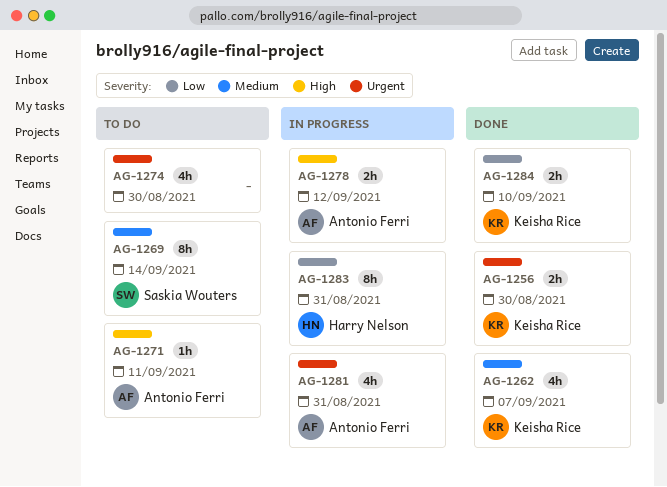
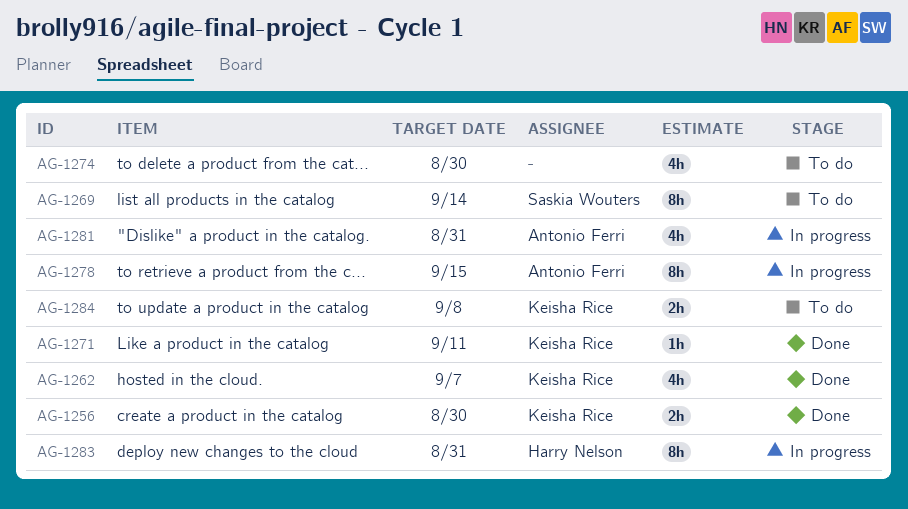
AG-1271, status: To do -> Done
AG-1271, owner: Antonio Ferri -> Keisha Rice
AG-1278, estimate: 2h -> 8h
AG-1278, due: Sep 12 -> Sep 15
AG-1284, status: Done -> To do
AG-1284, due: Sep 10 -> Sep 8

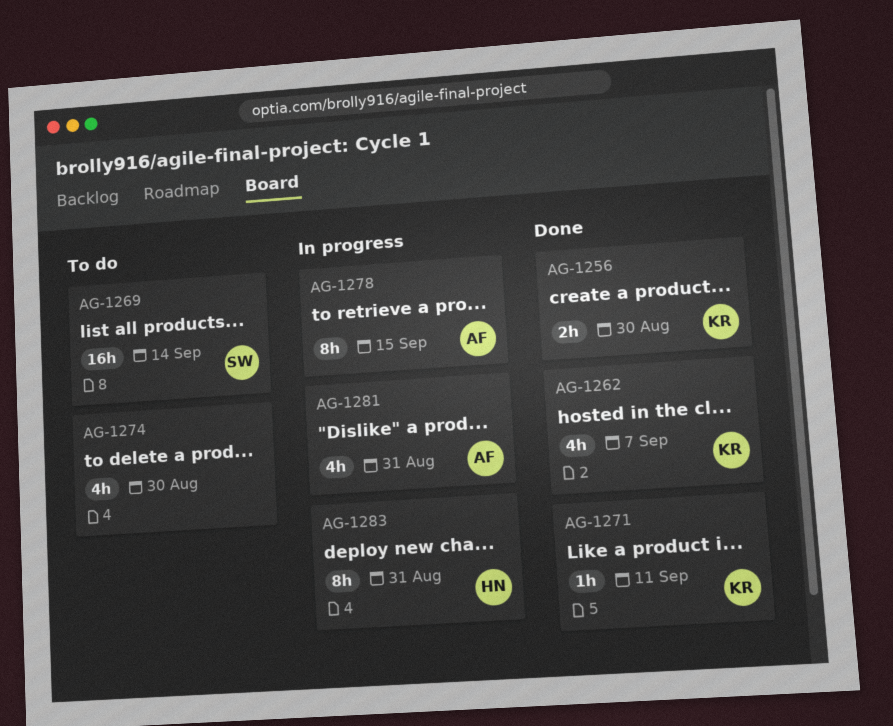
AG-1269, estimate: 8h -> 16h
AG-1284: present -> none

